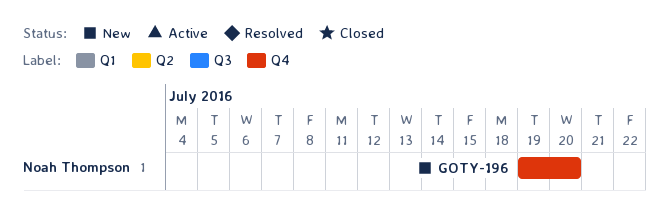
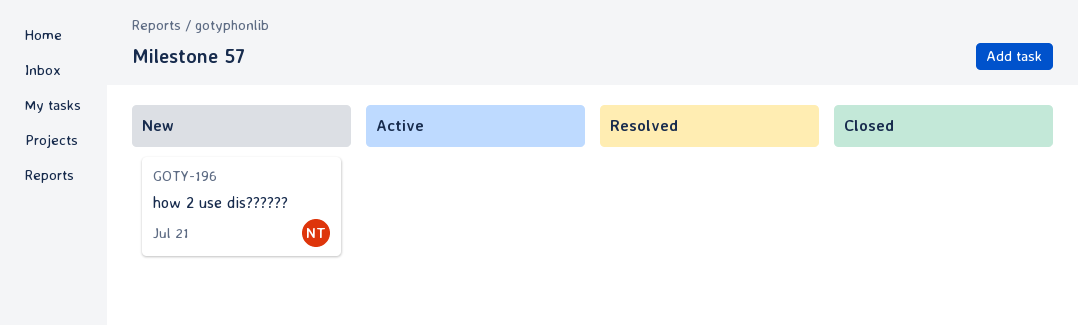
GOTY-196, due: Jul 20 -> Jul 21

